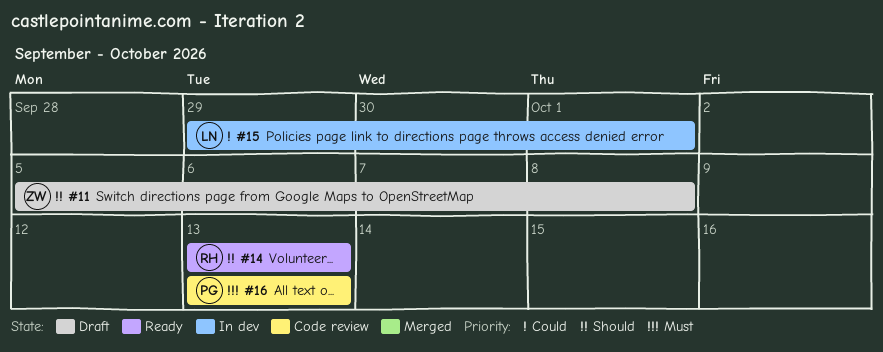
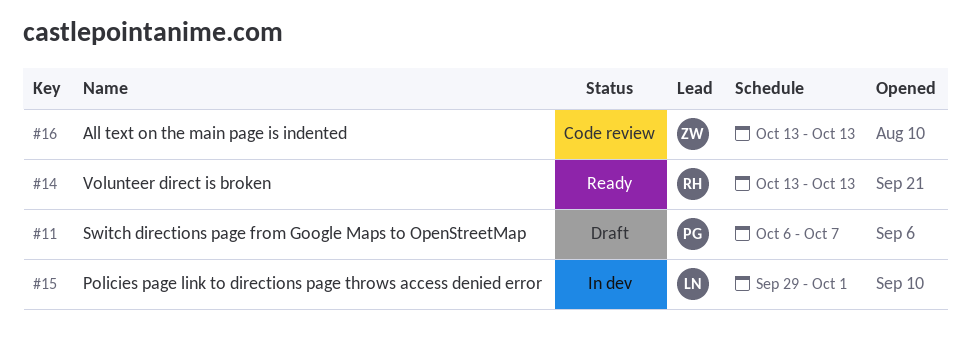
#11, owner: ZW -> PG
#11, start: Oct 5 -> Oct 6
#11, due: Oct 8 -> Oct 7
#16, owner: PG -> ZW

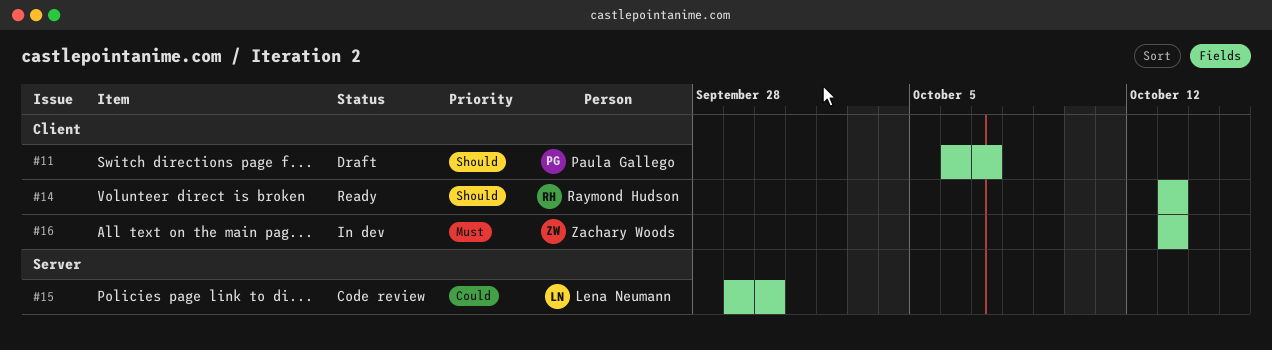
#15, status: In dev -> Code review
#15, due: Oct 1 -> Sep 30
#16, status: Code review -> In dev

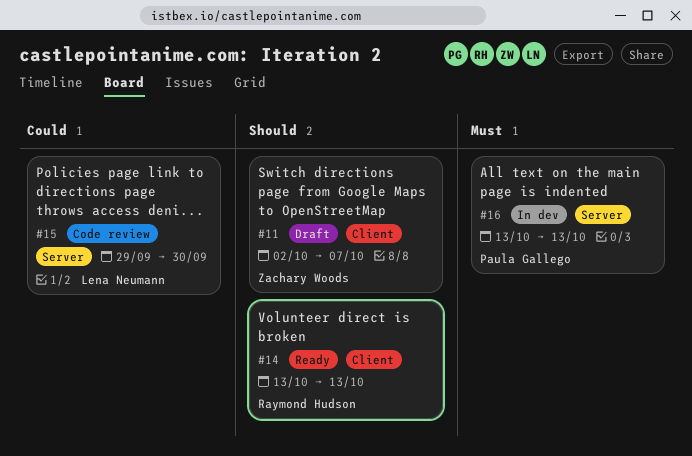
#11, owner: Paula Gallego -> Zachary Woods
#11, start: Oct 6 -> Oct 2
#16, owner: Zachary Woods -> Paula Gallego
#16, label: Client -> Server

